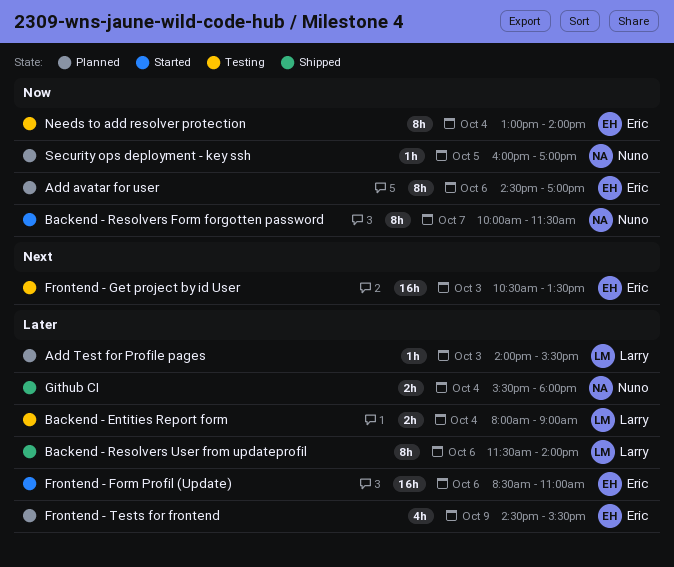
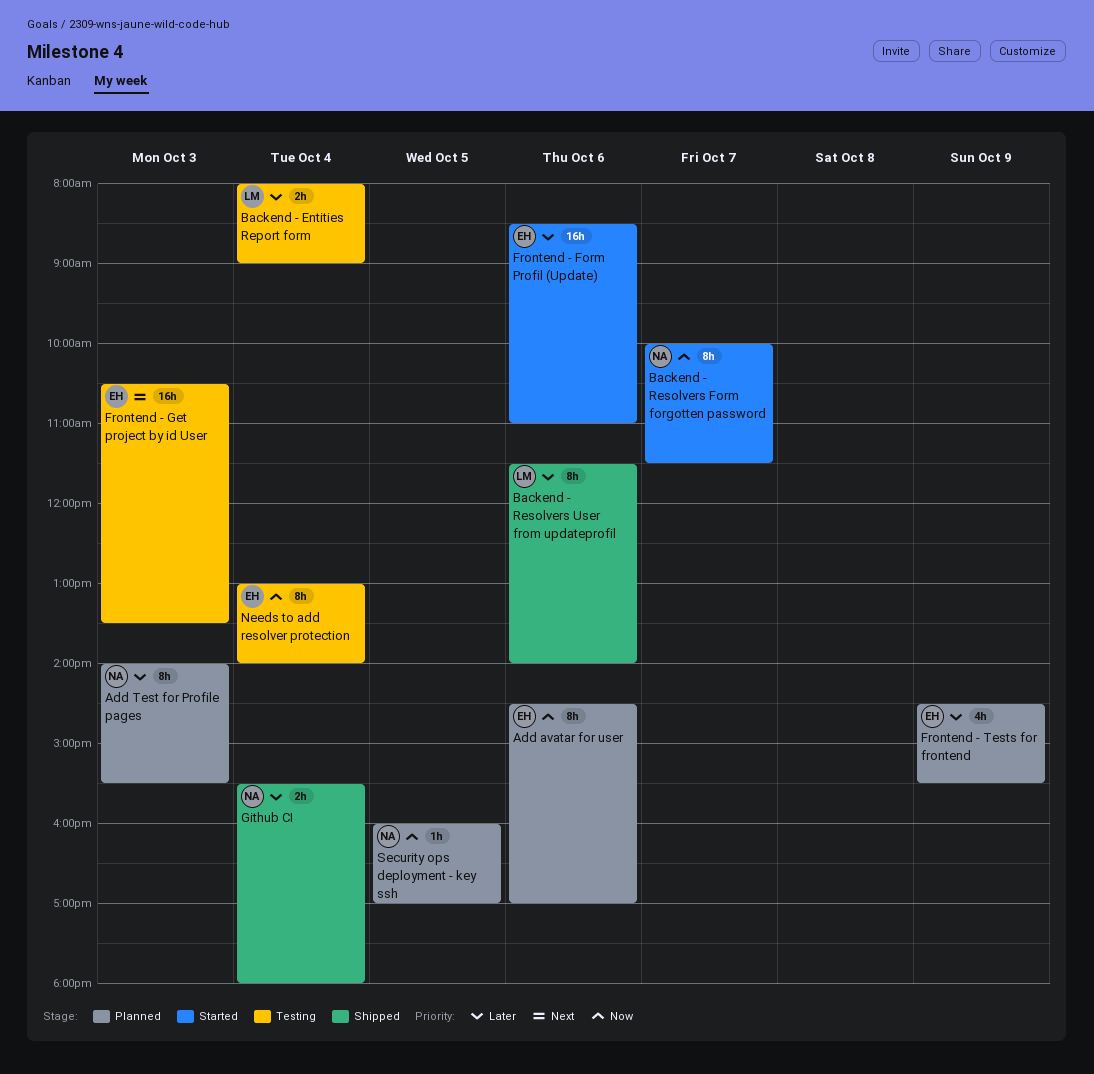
Add Test for Profile pages, owner: Larry -> Nuno
Add Test for Profile pages, estimate: 1h -> 8h

